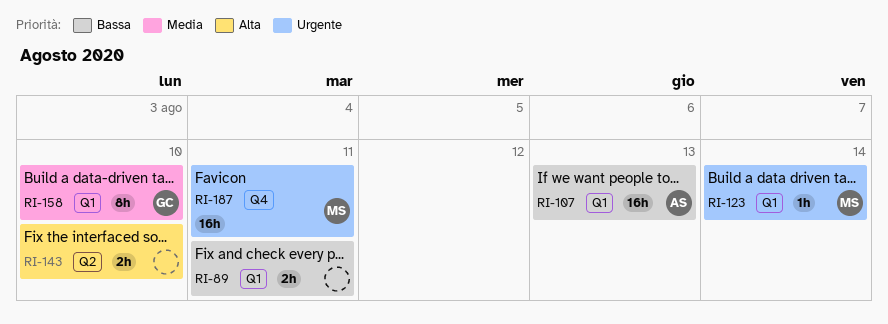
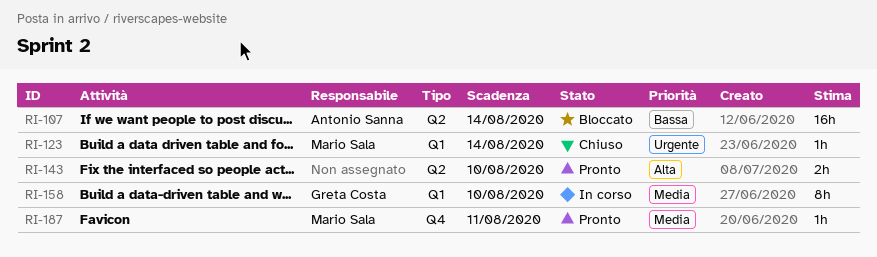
RI-89: present -> none
RI-107, label: Q1 -> Q2
RI-107, due: Aug 13 -> Aug 14
RI-187, priority: Urgente -> Media
RI-187, estimate: 16h -> 1h

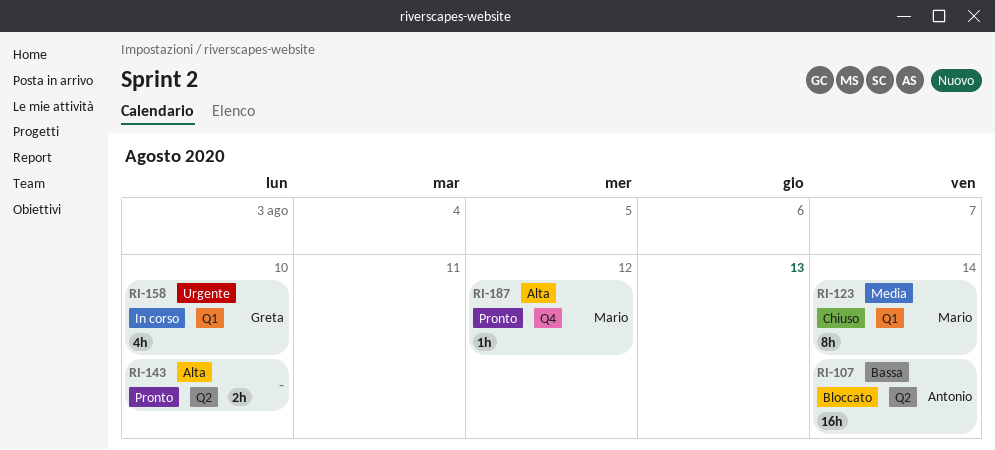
RI-123, priority: Urgente -> Media
RI-123, estimate: 1h -> 8h
RI-158, priority: Media -> Urgente
RI-158, estimate: 8h -> 4h
RI-187, priority: Media -> Alta
RI-187, due: Aug 11 -> Aug 12

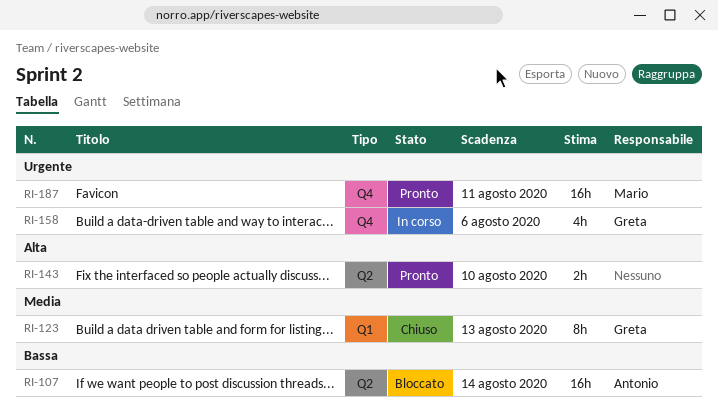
RI-123, owner: Mario -> Greta
RI-123, due: Aug 14 -> Aug 13
RI-158, label: Q1 -> Q4
RI-158, due: Aug 10 -> Aug 6
RI-187, priority: Alta -> Urgente
RI-187, estimate: 1h -> 16h
RI-187, due: Aug 12 -> Aug 11

